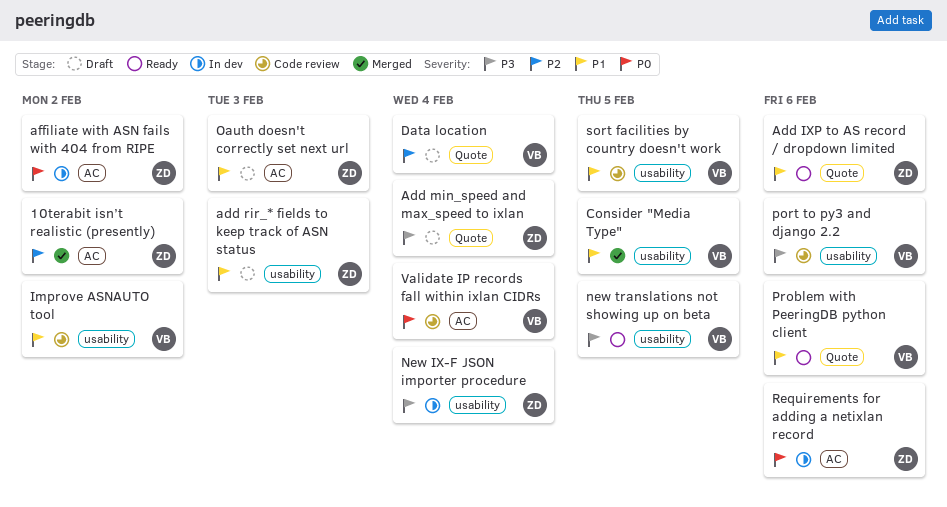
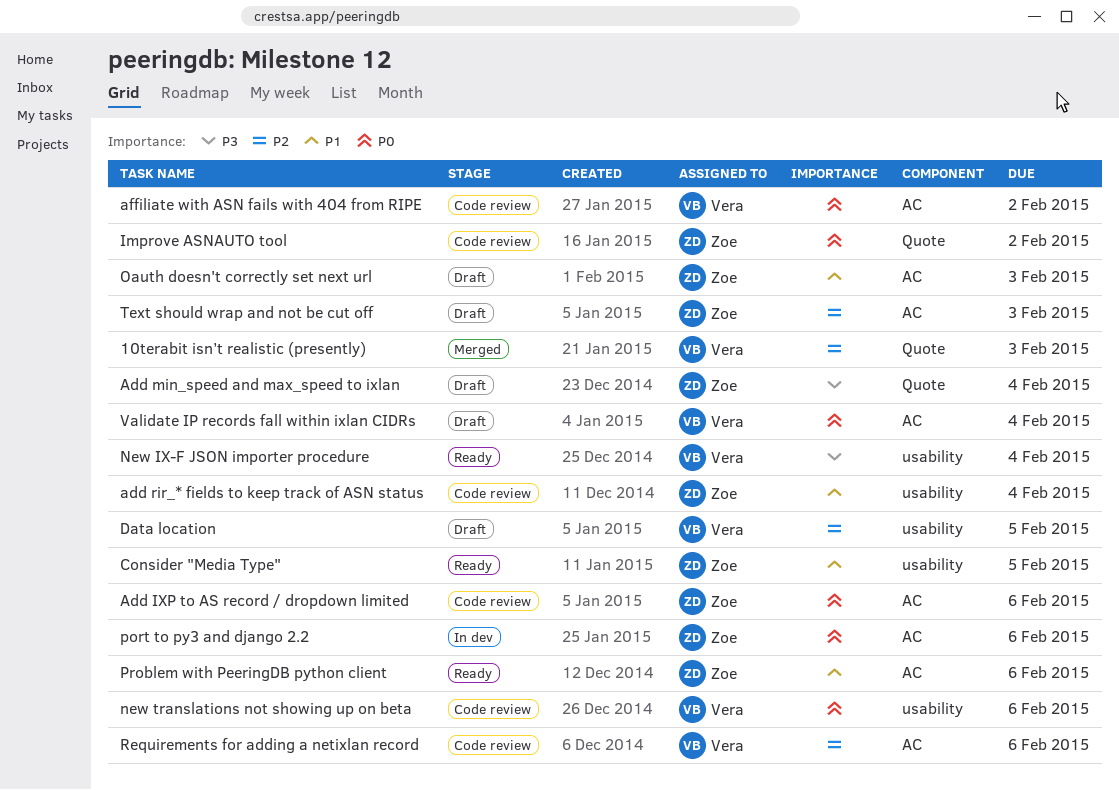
10terabit isn’t realistic (presently), owner: Zoe -> Vera
10terabit isn’t realistic (presently), label: AC -> Quote
10terabit isn’t realistic (presently), due: Feb 2 -> Feb 3
Add IXP to AS record / dropdown limited, status: Ready -> Code review
Add IXP to AS record / dropdown limited, priority: P1 -> P0
Add IXP to AS record / dropdown limited, label: Quote -> AC
add rir_* fields to keep track of ASN status, status: Draft -> Code review
add rir_* fields to keep track of ASN status, due: Feb 3 -> Feb 4
affiliate with ASN fails with 404 from RIPE, status: In dev -> Code review
affiliate with ASN fails with 404 from RIPE, owner: Zoe -> Vera
Consider "Media Type", status: Merged -> Ready
Consider "Media Type", owner: Vera -> Zoe
Data location, label: Quote -> usability
Data location, due: Feb 4 -> Feb 5
Improve ASNAUTO tool, owner: Vera -> Zoe
Improve ASNAUTO tool, priority: P1 -> P0
Improve ASNAUTO tool, label: usability -> Quote
New IX-F JSON importer procedure, status: In dev -> Ready
New IX-F JSON importer procedure, owner: Zoe -> Vera
new translations not showing up on beta, status: Ready -> Code review
new translations not showing up on beta, priority: P3 -> P0
new translations not showing up on beta, due: Feb 5 -> Feb 6
port to py3 and django 2.2, status: Code review -> In dev
port to py3 and django 2.2, owner: Vera -> Zoe
port to py3 and django 2.2, priority: P3 -> P0
port to py3 and django 2.2, label: usability -> AC
Problem with PeeringDB python client, owner: Vera -> Zoe
Problem with PeeringDB python client, label: Quote -> AC
Requirements for adding a netixlan record, status: In dev -> Code review
Requirements for adding a netixlan record, owner: Zoe -> Vera
Requirements for adding a netixlan record, priority: P0 -> P2
sort facilities by country doesn't work: present -> none
Text should wrap and not be cut off: none -> present
Validate IP records fall within ixlan CIDRs, status: Code review -> Draft

